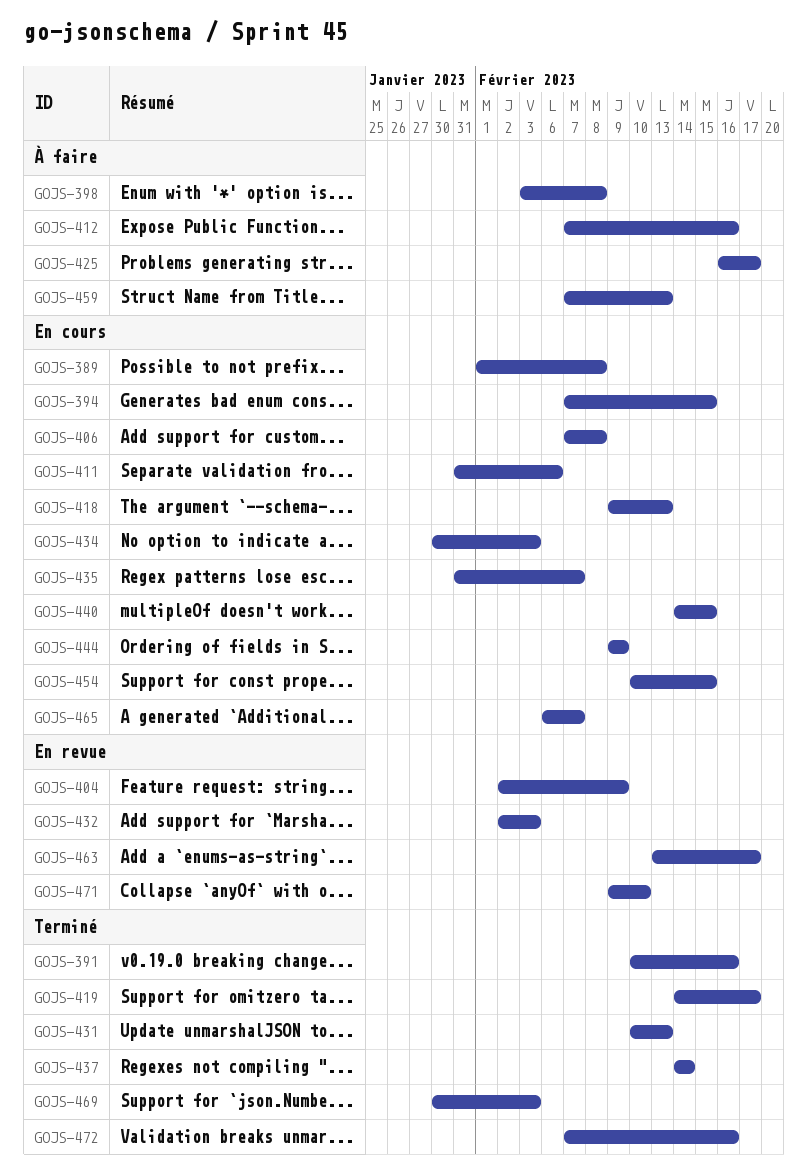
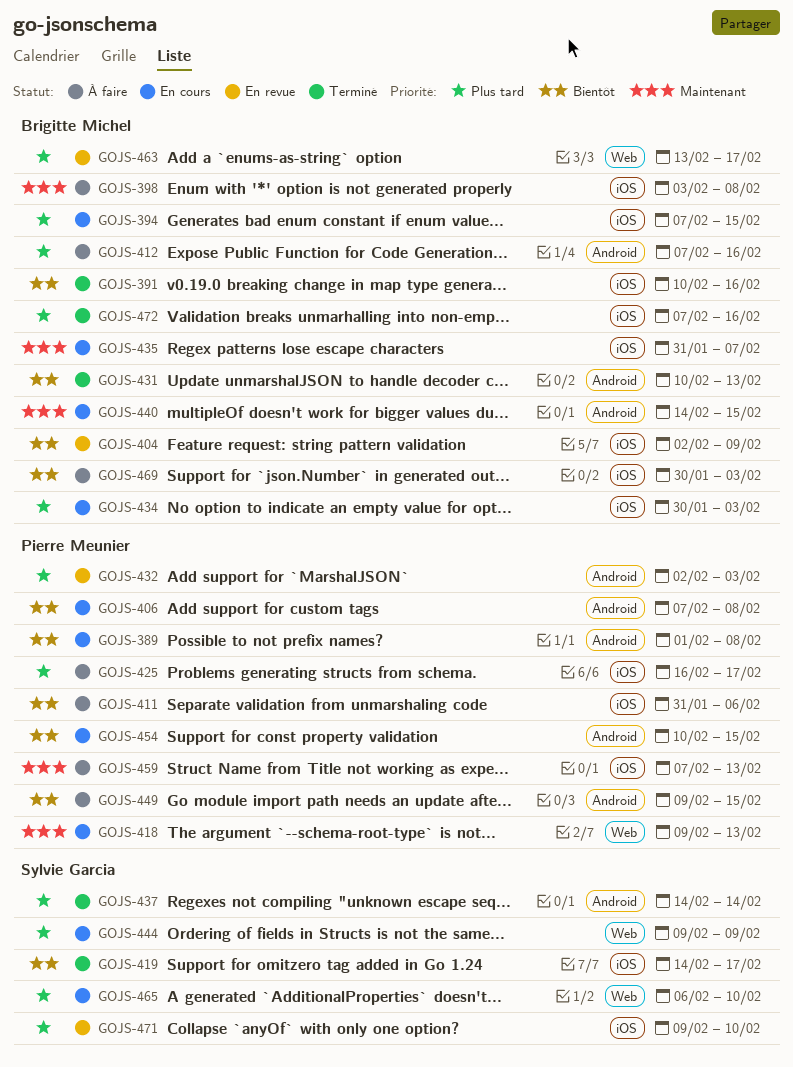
GOJS-411, status: En cours -> À faire
GOJS-449: none -> present
GOJS-465, due: Feb 7 -> Feb 10
GOJS-469, status: Terminé -> À faire

